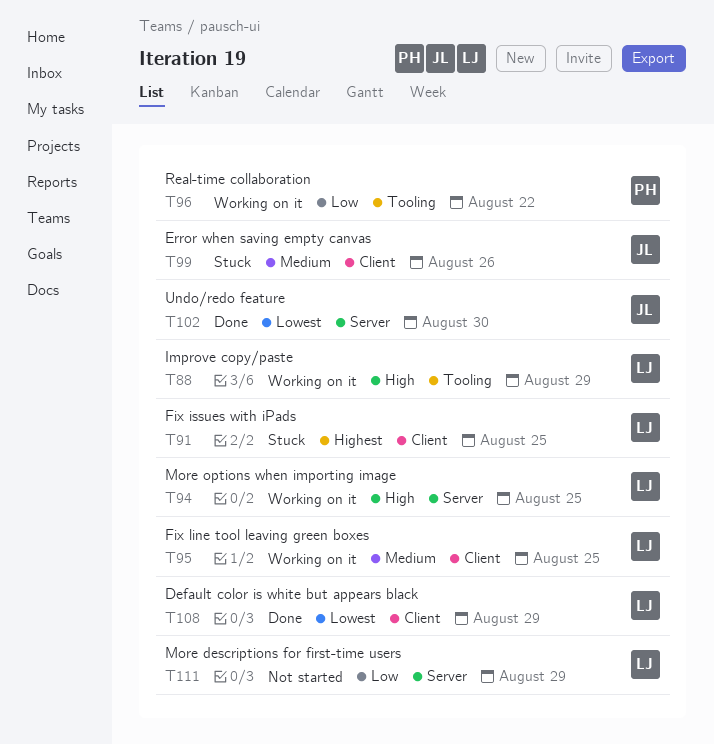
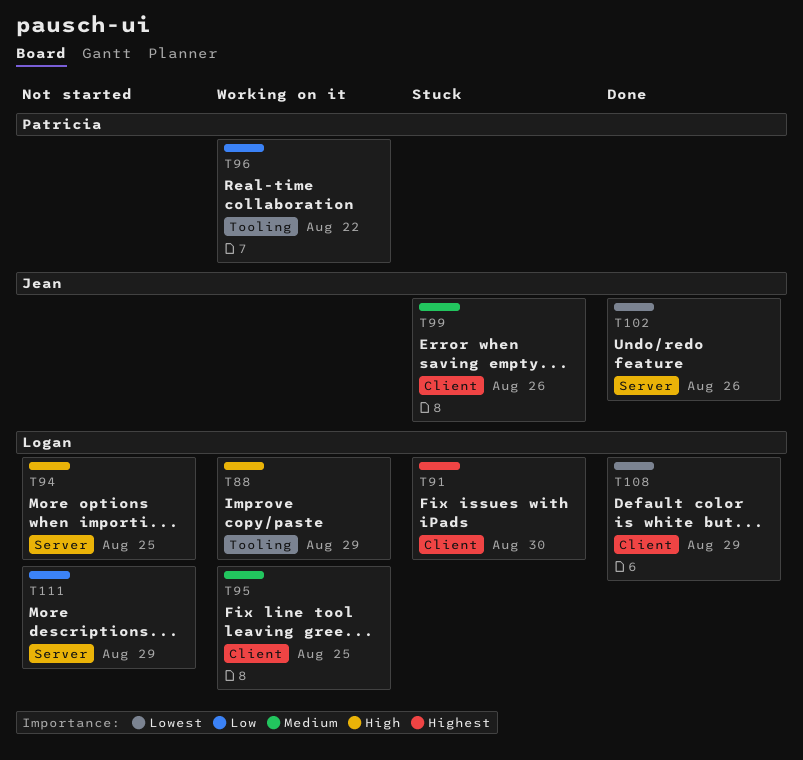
T91, due: Aug 25 -> Aug 30
T94, status: Working on it -> Not started
T102, due: Aug 30 -> Aug 26

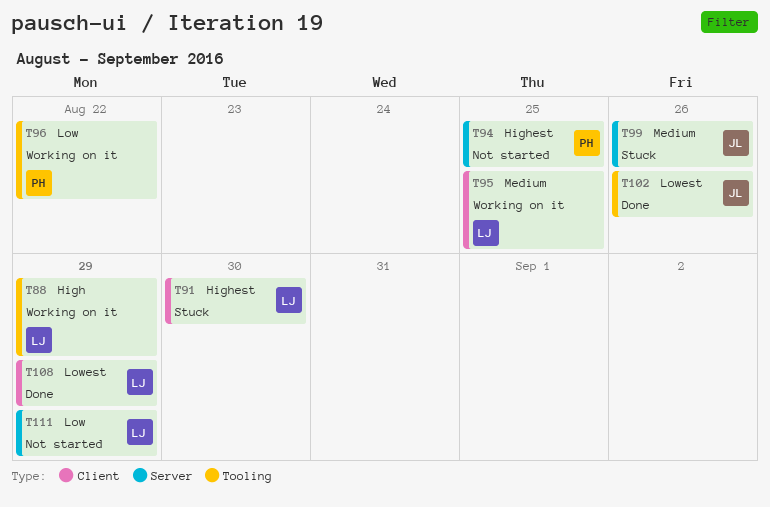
T94, owner: Logan -> Patricia
T94, priority: High -> Highest
T99, label: Client -> Server
T102, label: Server -> Tooling

